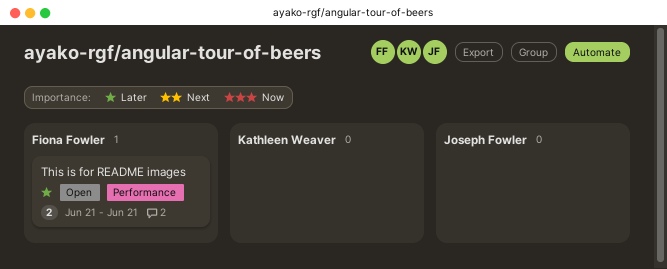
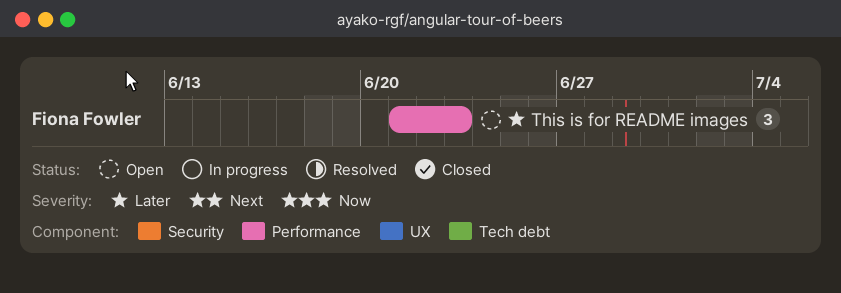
This is for README images, estimate: 2 -> 3
This is for README images, due: Jun 21 -> Jun 23

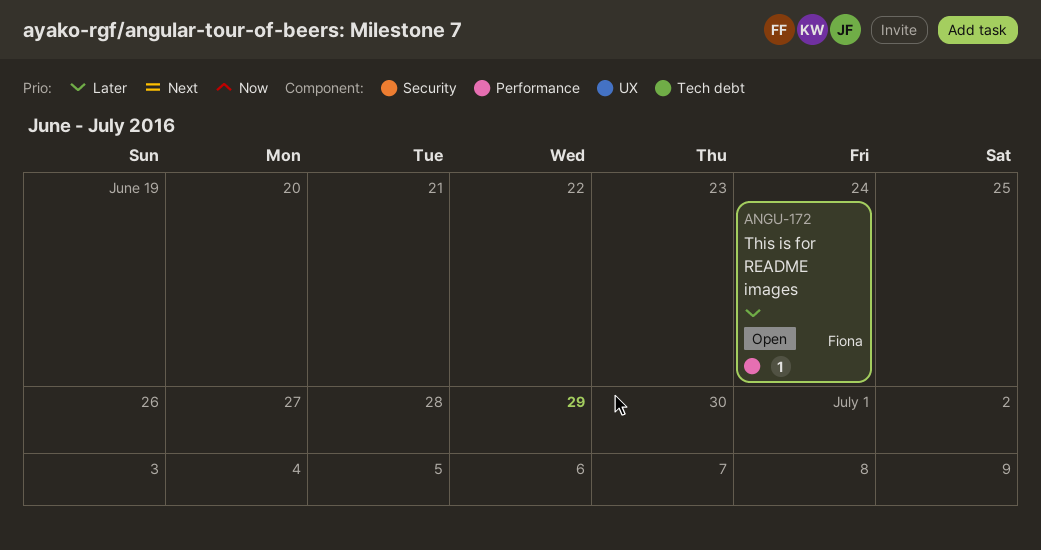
This is for README images, estimate: 3 -> 1
This is for README images, due: Jun 23 -> Jun 24

